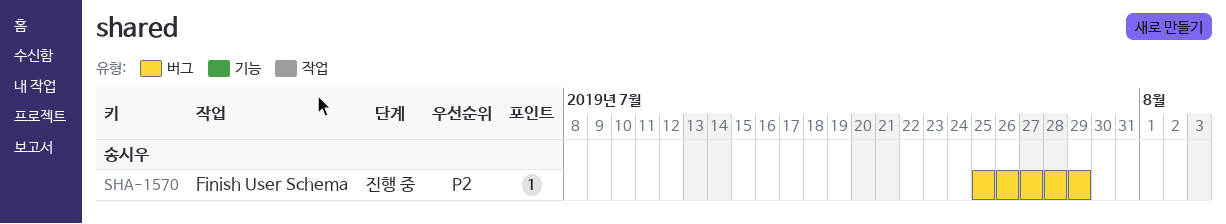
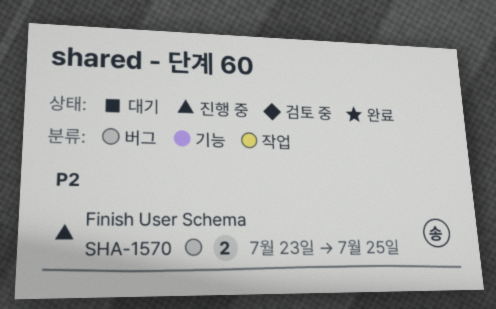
SHA-1570, estimate: 1 -> 2
SHA-1570, start: Jul 25 -> Jul 23
SHA-1570, due: Jul 29 -> Jul 25

